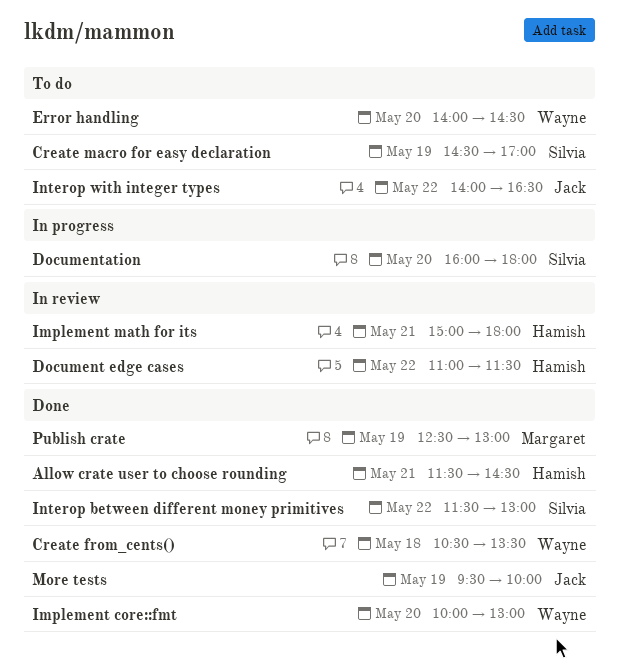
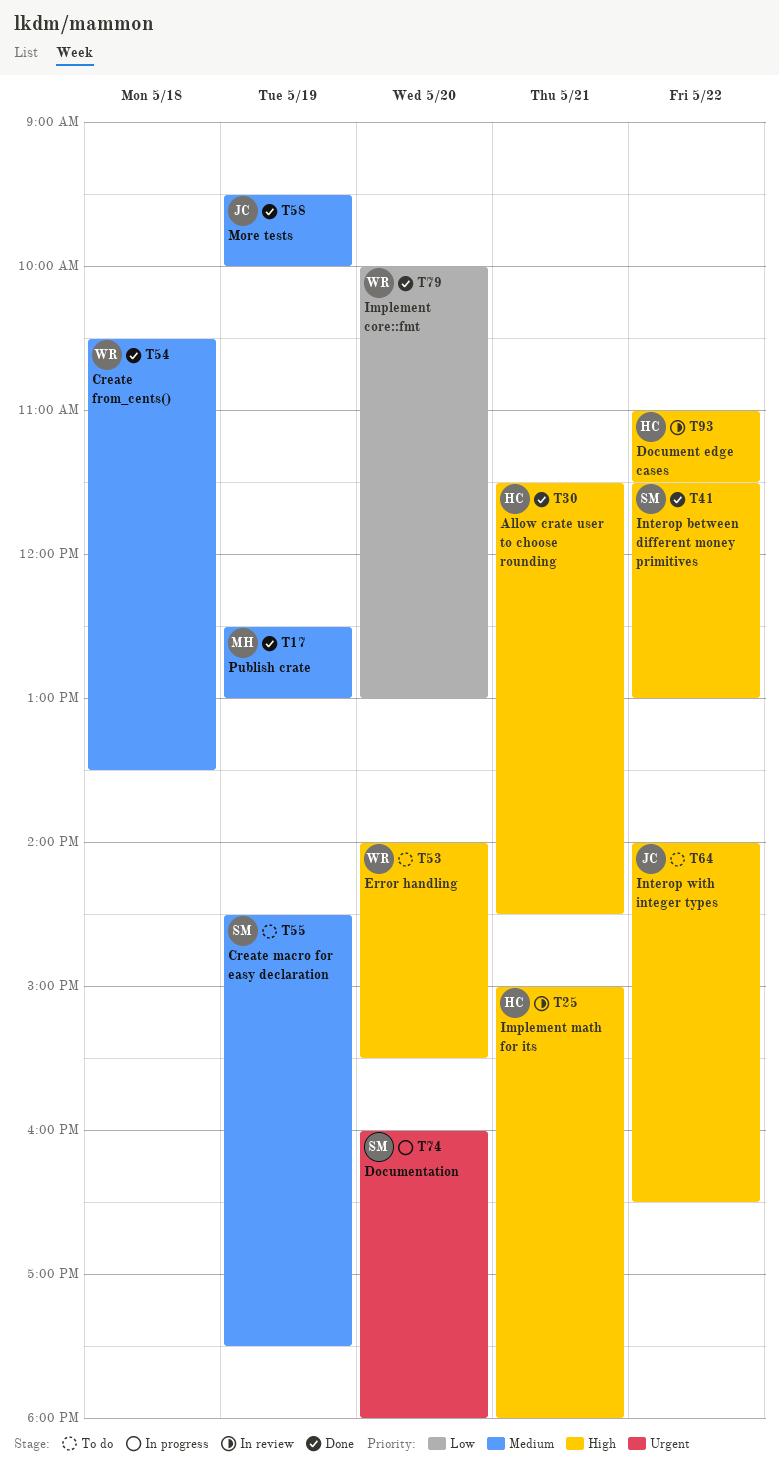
Create macro for easy declaration, ends: 17:00 -> 17:30
Error handling, ends: 14:30 -> 15:30

